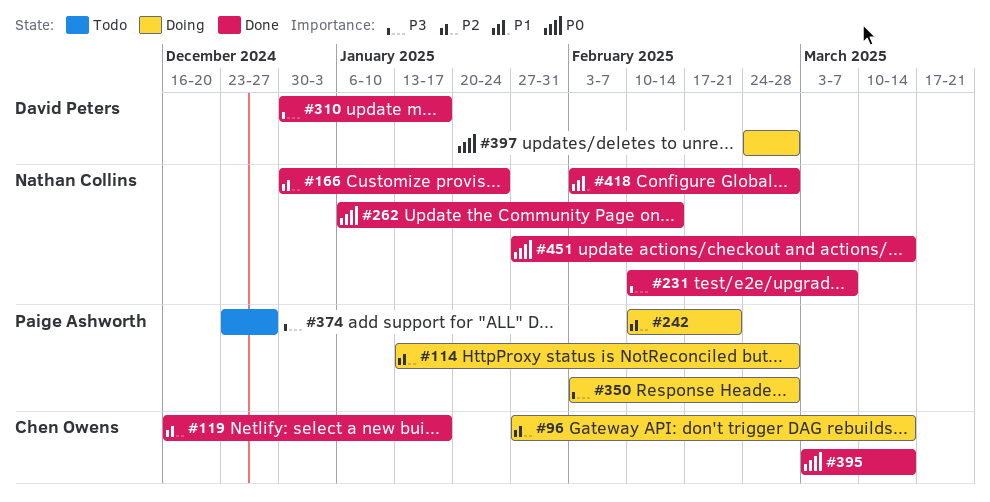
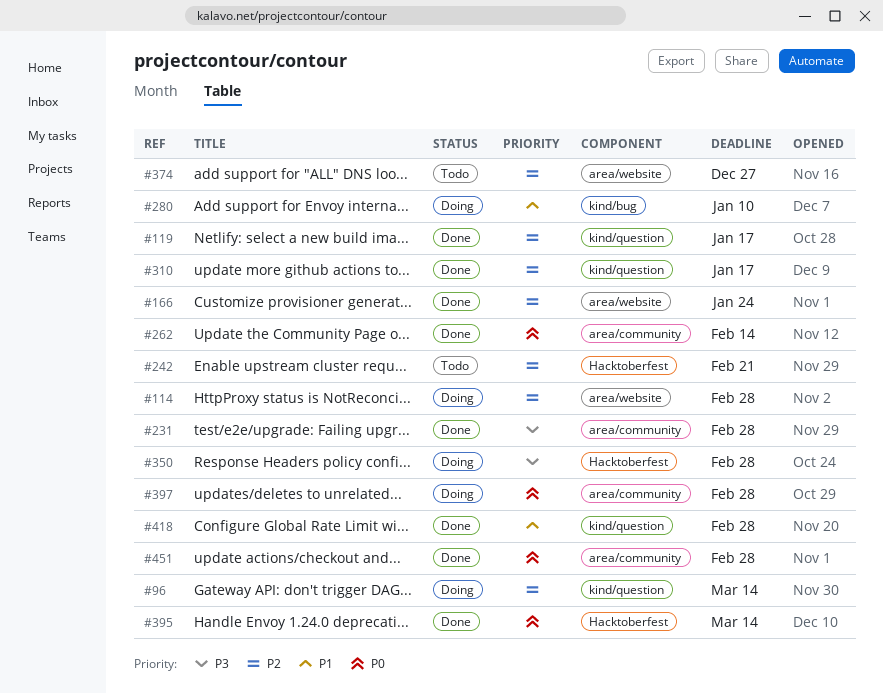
#231, due: Mar 7 -> Feb 28
#242, status: Doing -> Todo
#280: none -> present
#310, priority: P3 -> P2
#374, priority: P3 -> P2
#451, due: Mar 14 -> Feb 28

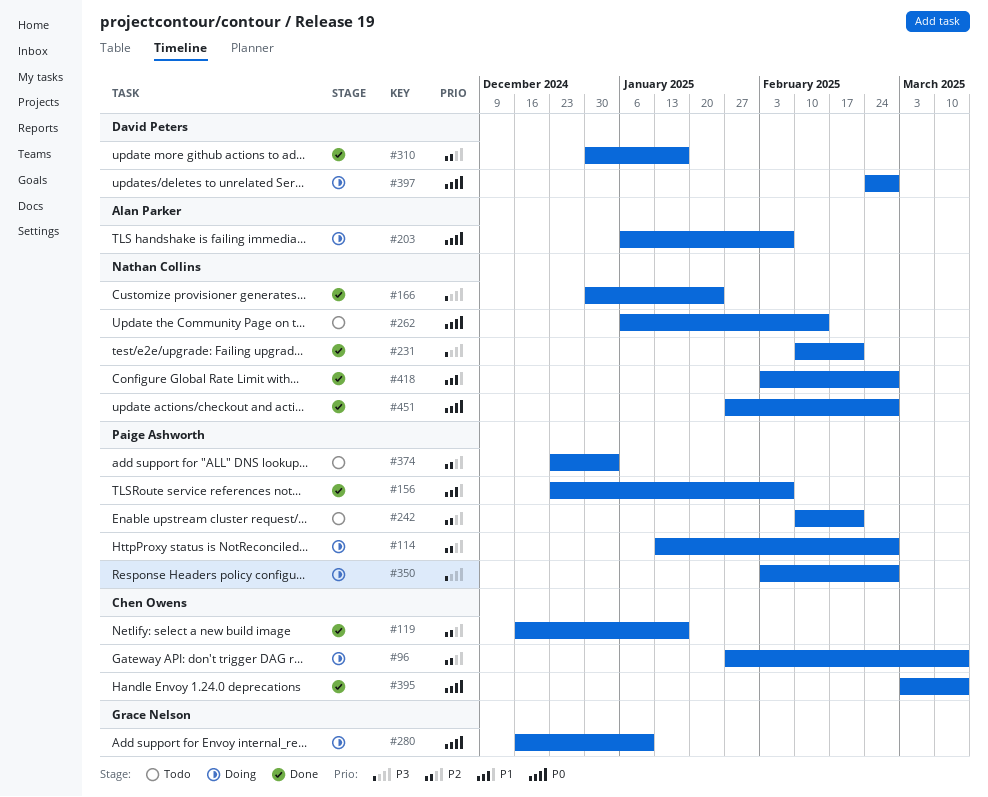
#156: none -> present
#166, priority: P2 -> P3
#203: none -> present
#231, due: Feb 28 -> Feb 21
#262, status: Done -> Todo
#280, priority: P1 -> P0
#374, due: Dec 27 -> Jan 3

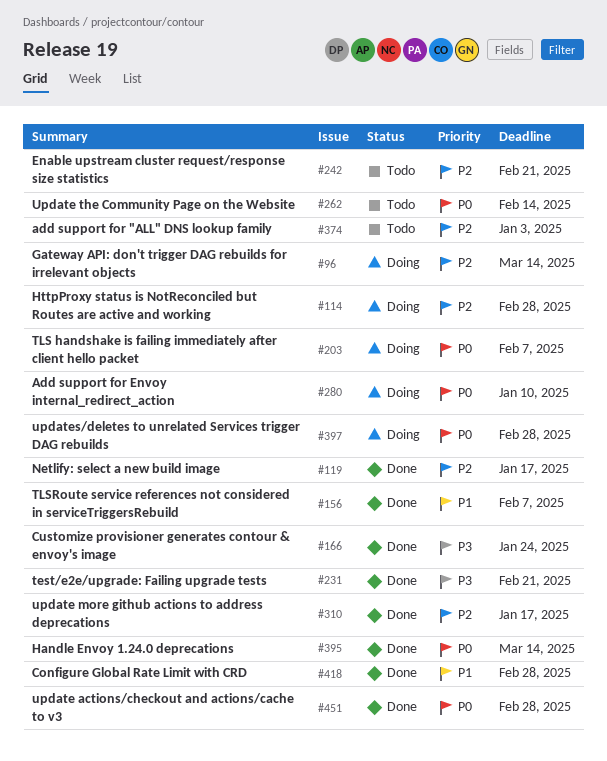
#350: present -> none

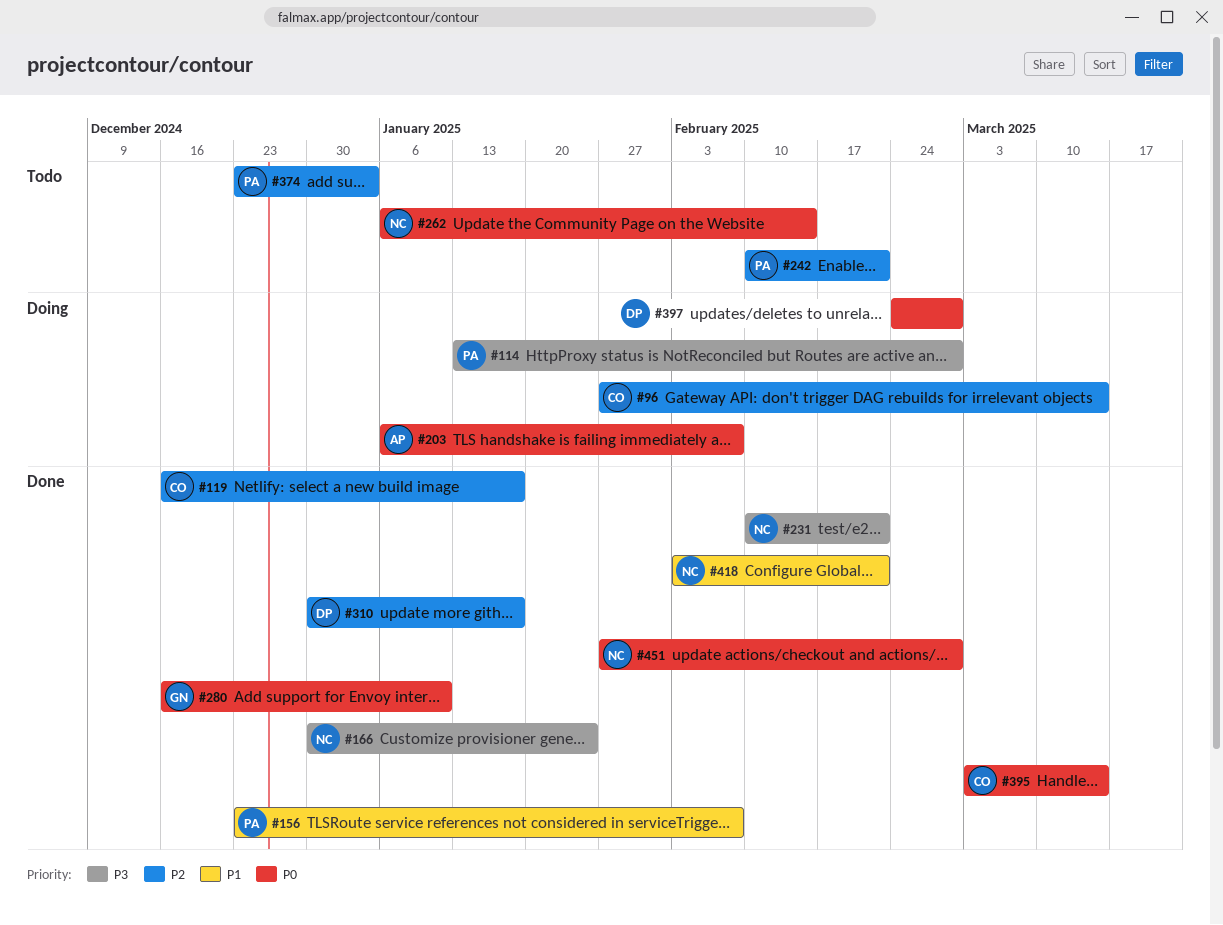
#114, priority: P2 -> P3
#280, status: Doing -> Done
#418, due: Feb 28 -> Feb 21

